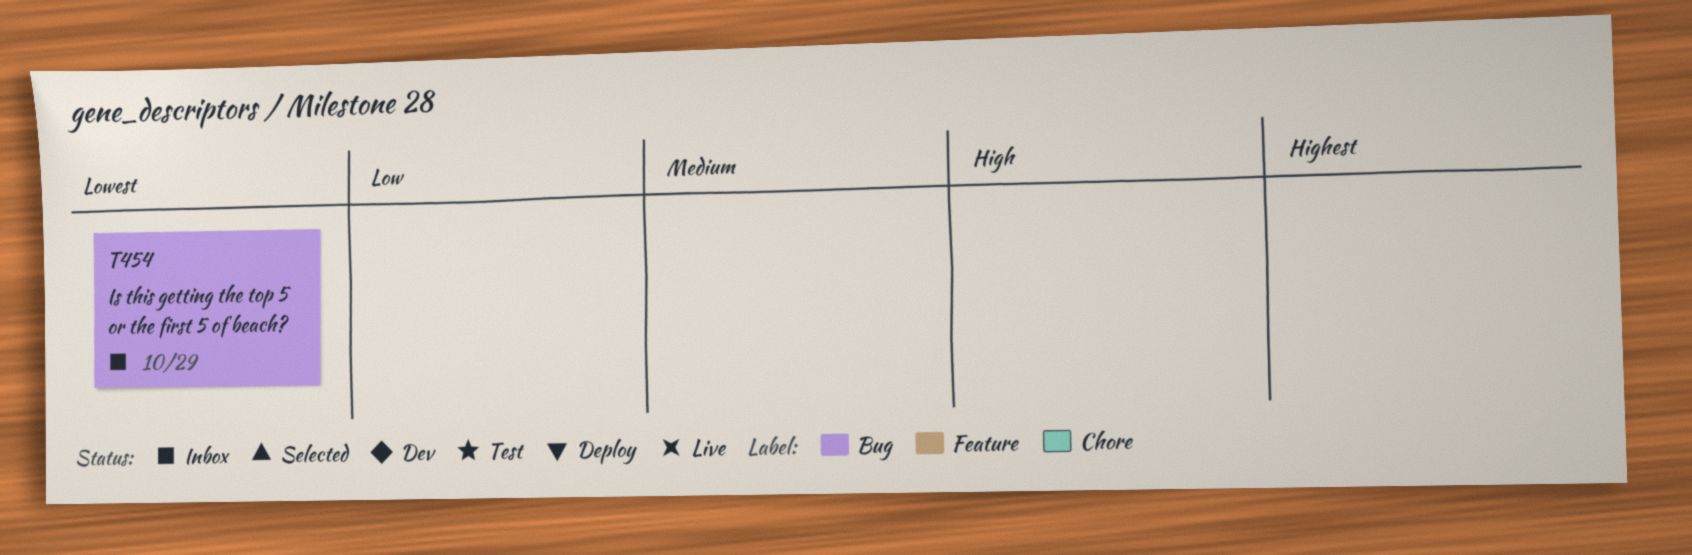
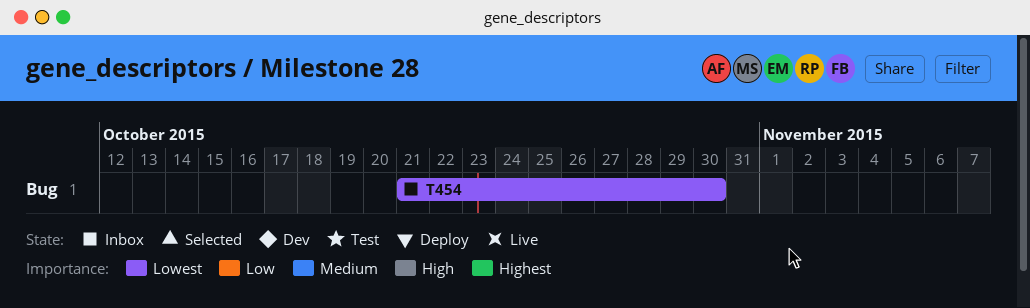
T454, due: Oct 29 -> Oct 30

